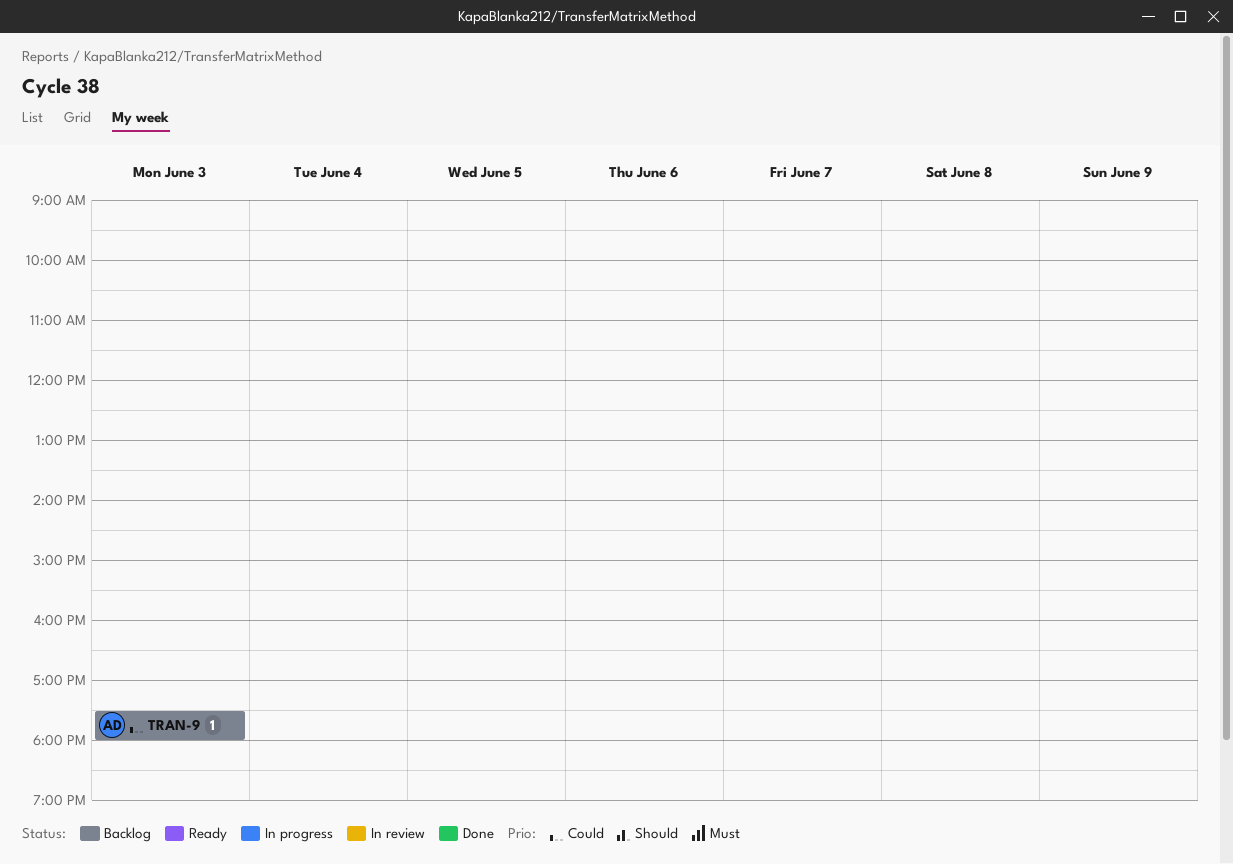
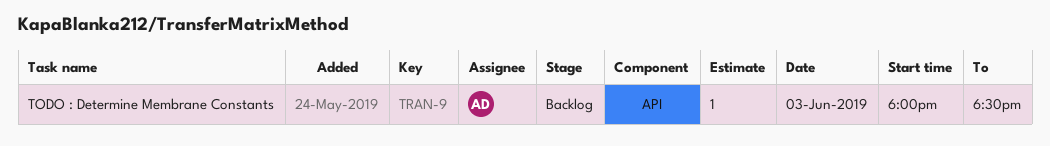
TRAN-9, begins: 17:30 -> 18:00
TRAN-9, ends: 18:00 -> 18:30

